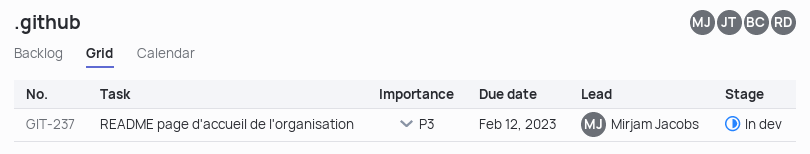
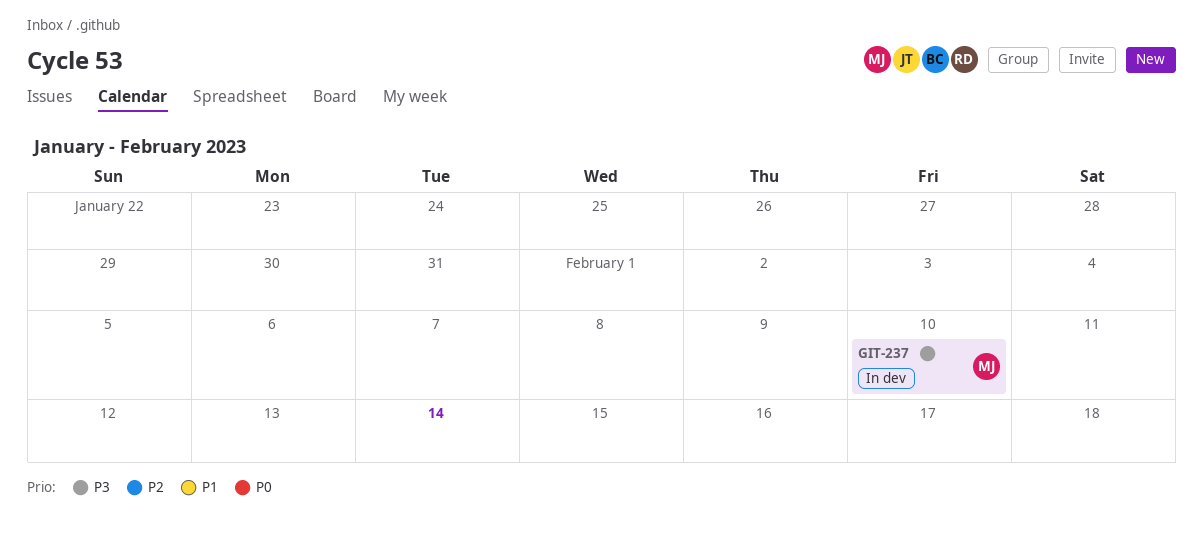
GIT-237, due: Feb 12 -> Feb 10

